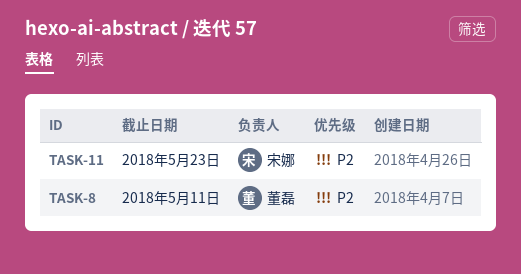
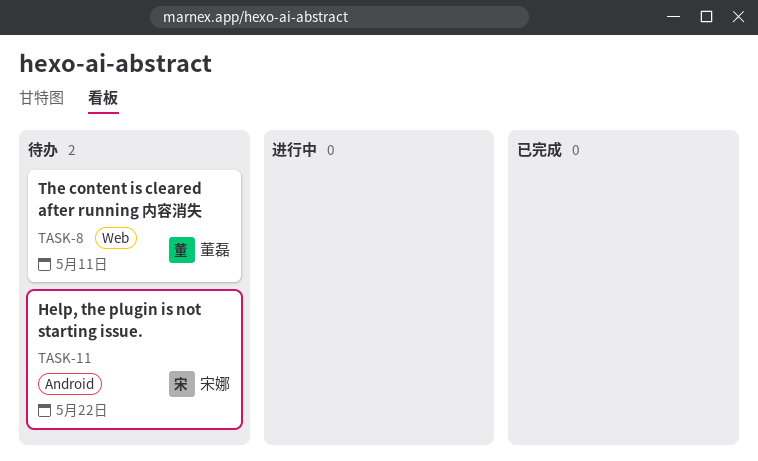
TASK-11, due: May 23 -> May 22

